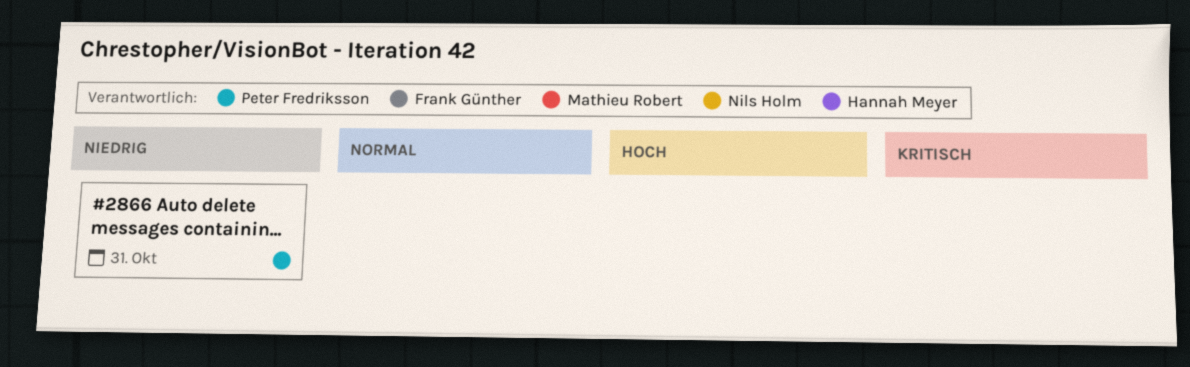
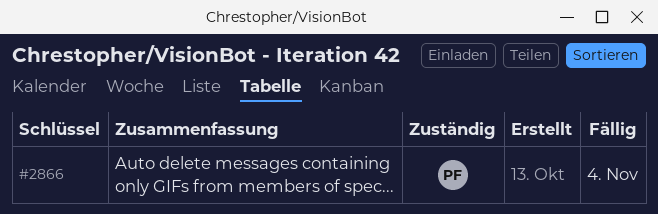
#2866, due: Oct 31 -> Nov 4

